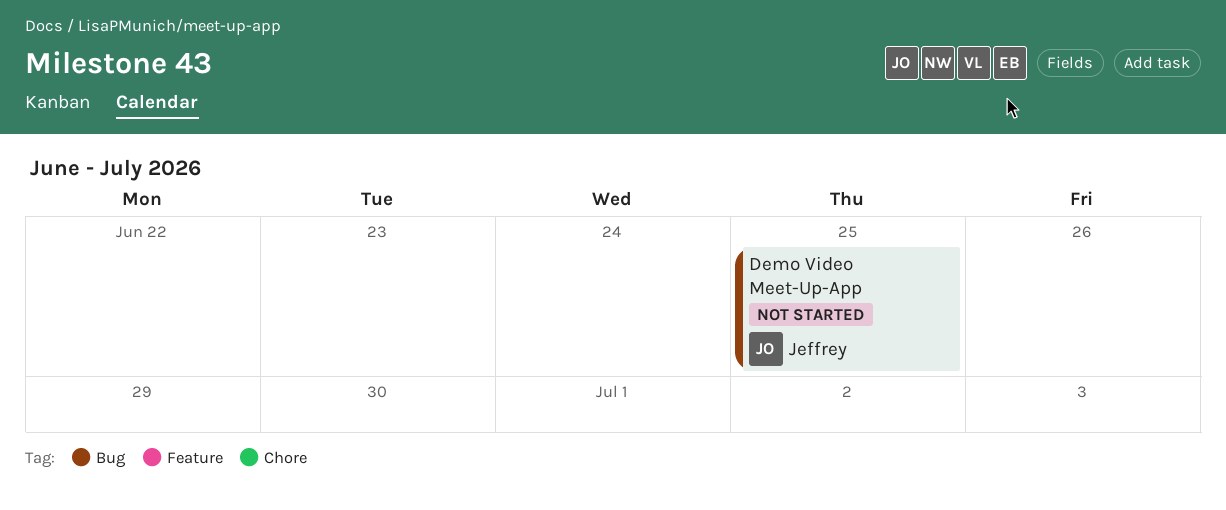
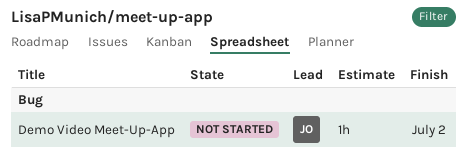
Demo Video Meet-Up-App, due: Jun 25 -> Jul 2

